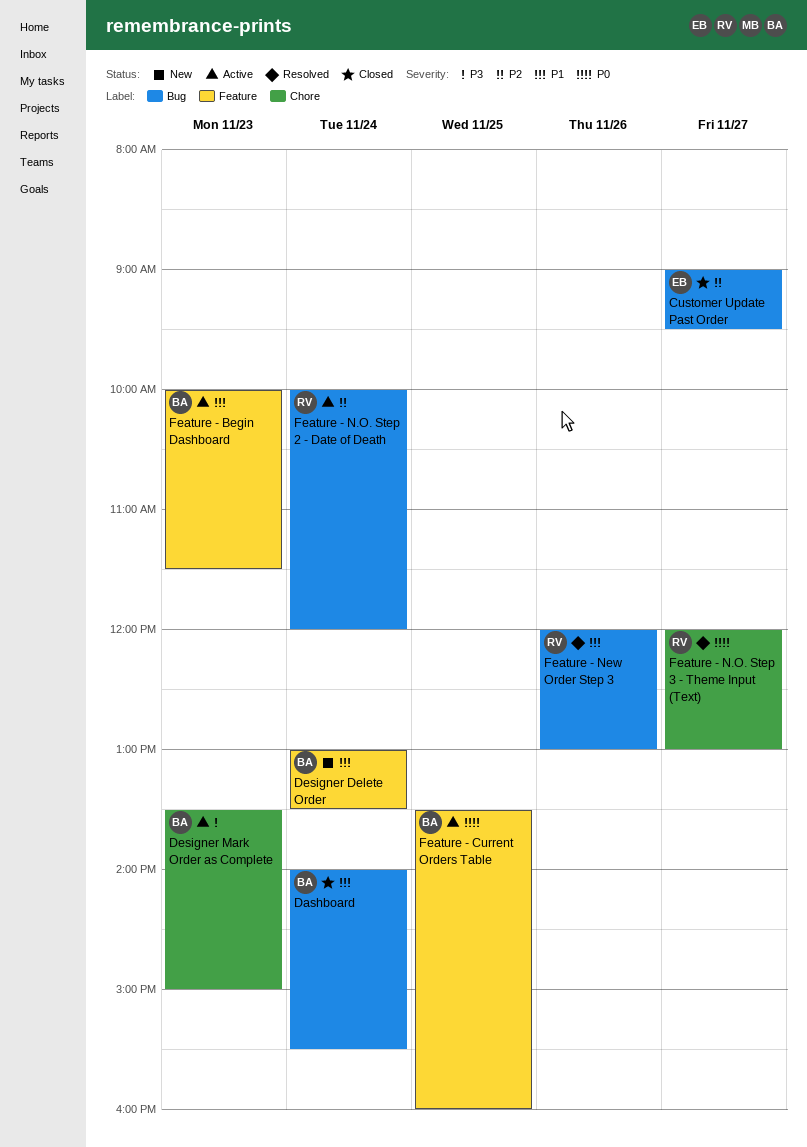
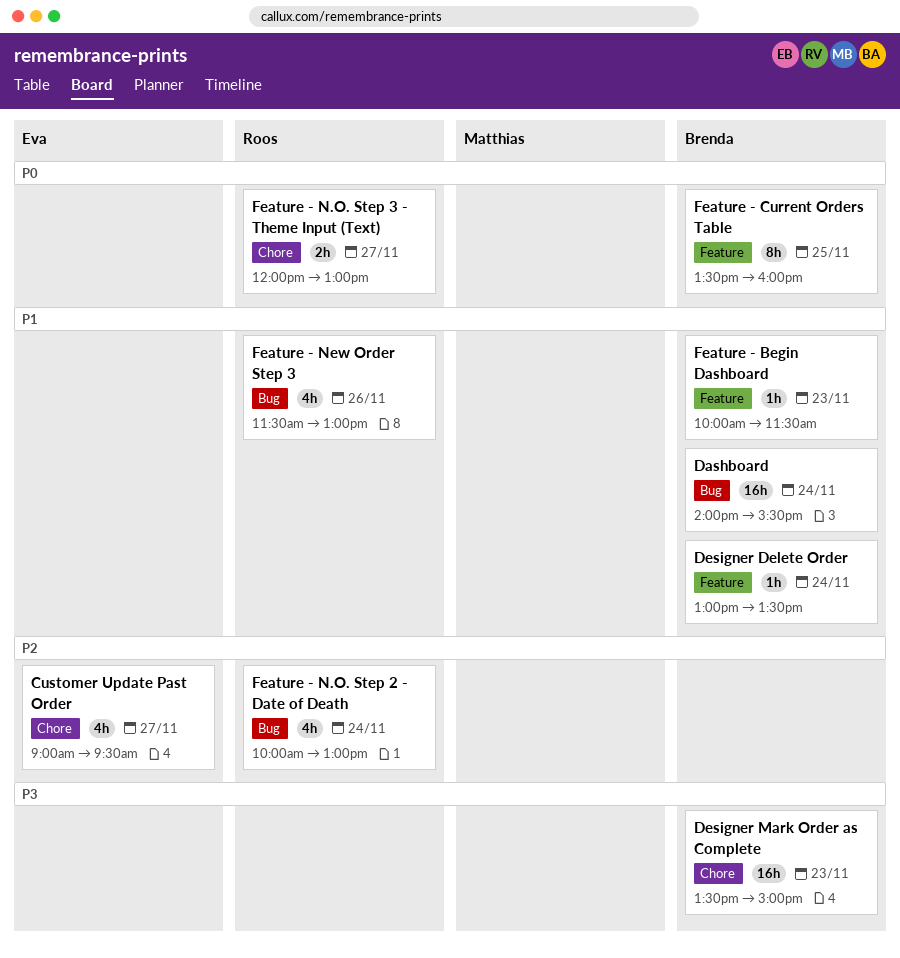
Customer Update Past Order, label: Bug -> Chore
Feature - N.O. Step 2 - Date of Death, ends: 12:00 -> 13:00
Feature - New Order Step 3, begins: 12:00 -> 11:30

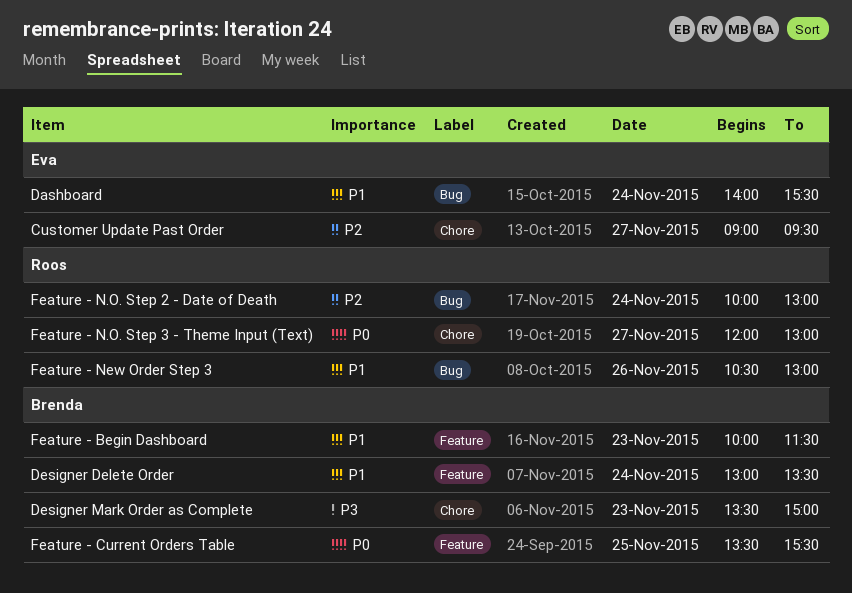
Dashboard, owner: Brenda -> Eva
Feature - Current Orders Table, ends: 16:00 -> 15:30
Feature - New Order Step 3, begins: 11:30 -> 10:30

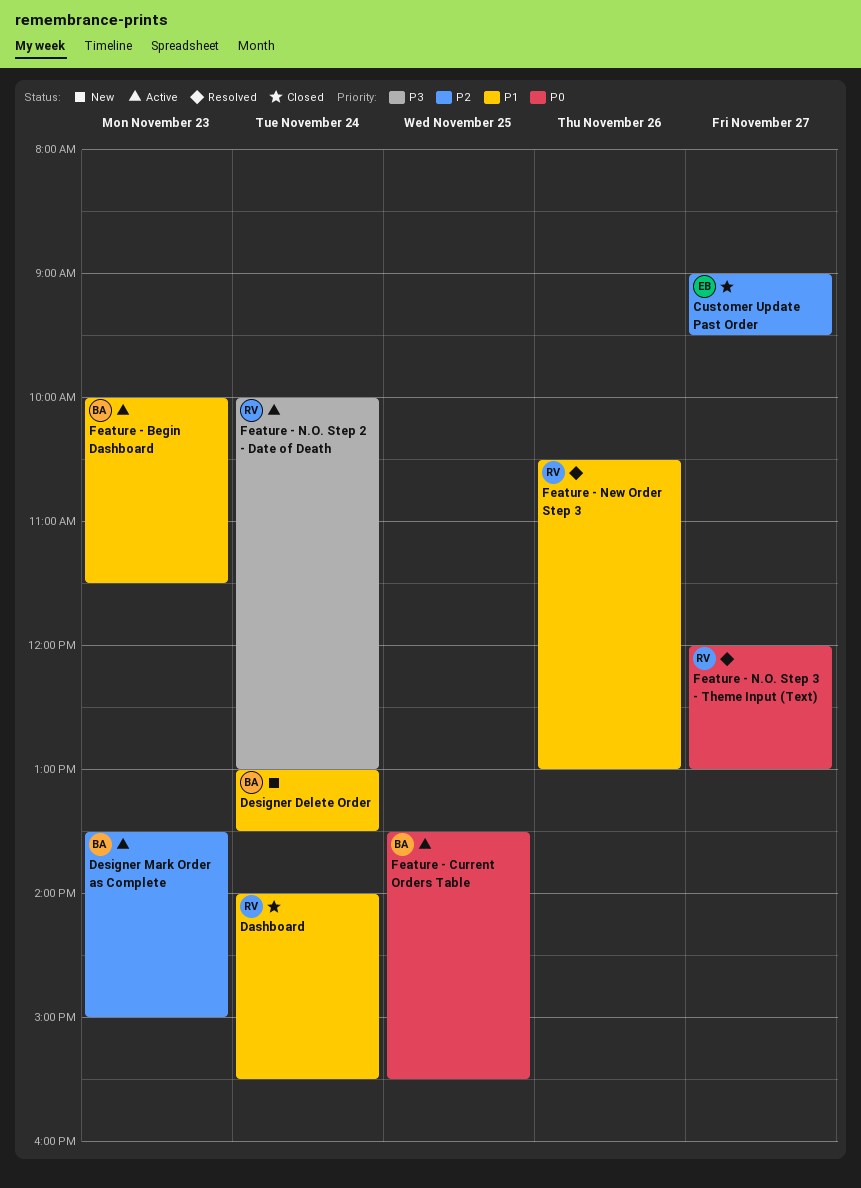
Dashboard, owner: Eva -> Roos
Designer Mark Order as Complete, priority: P3 -> P2
Feature - N.O. Step 2 - Date of Death, priority: P2 -> P3

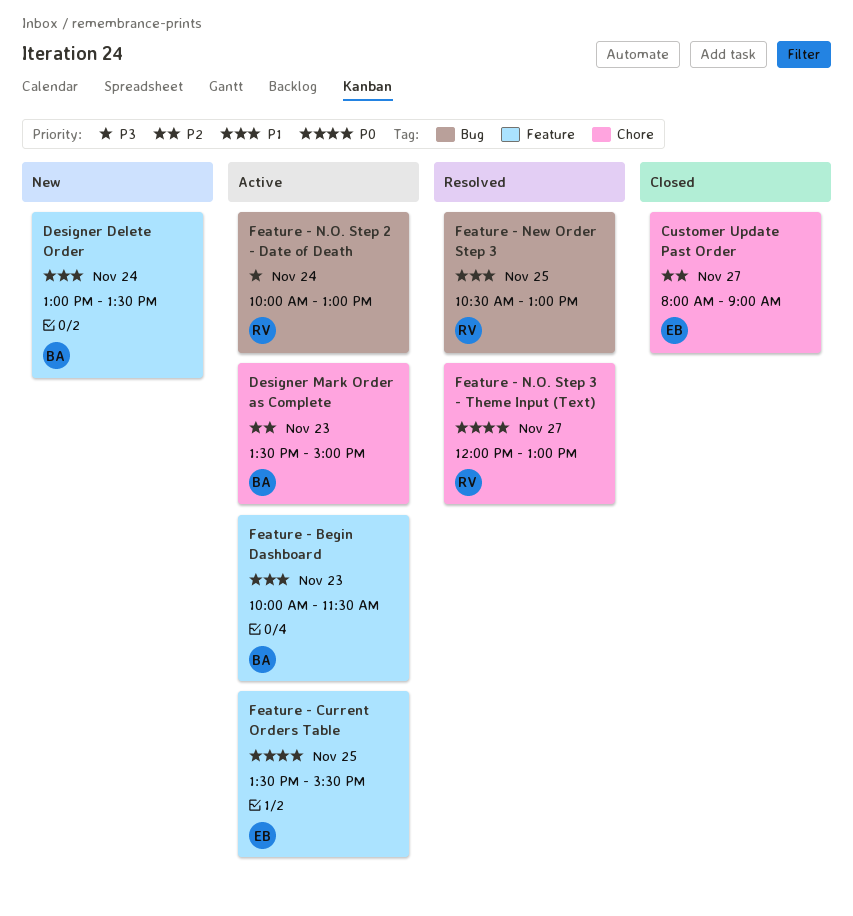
Customer Update Past Order, begins: 09:00 -> 08:00
Customer Update Past Order, ends: 09:30 -> 09:00
Dashboard: present -> none
Feature - Current Orders Table, owner: BA -> EB
Feature - New Order Step 3, day: Nov 26 -> Nov 25

